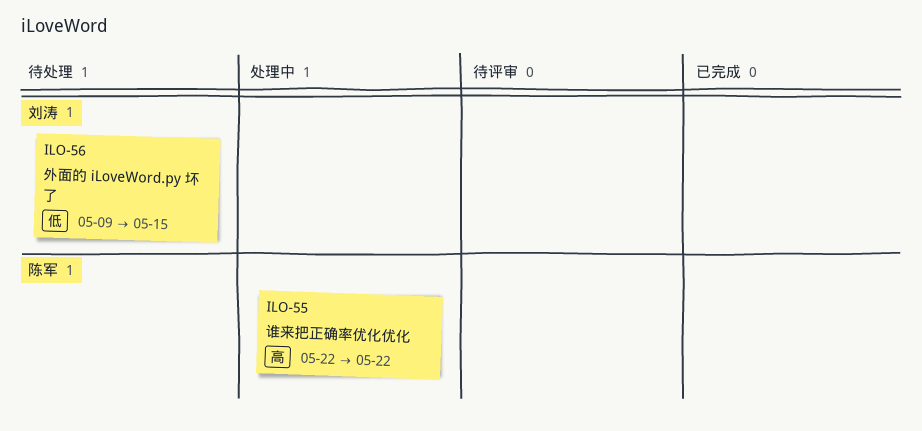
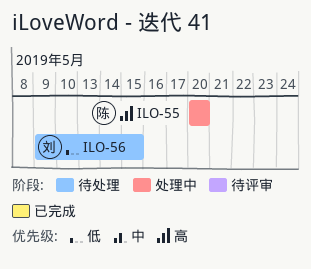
ILO-55, start: May 22 -> May 20
ILO-55, due: May 22 -> May 20

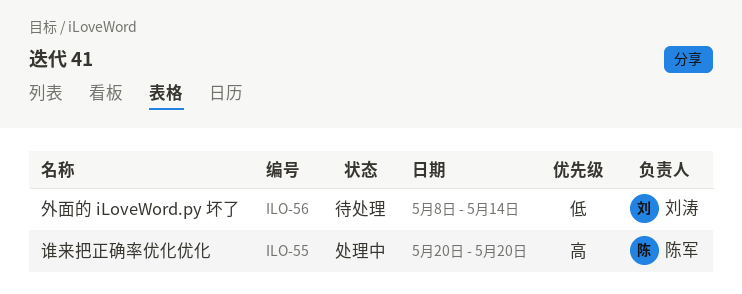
ILO-56, start: May 9 -> May 8
ILO-56, due: May 15 -> May 14

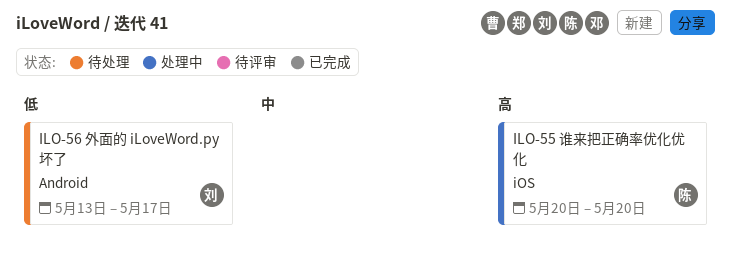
ILO-56, start: May 8 -> May 13
ILO-56, due: May 14 -> May 17

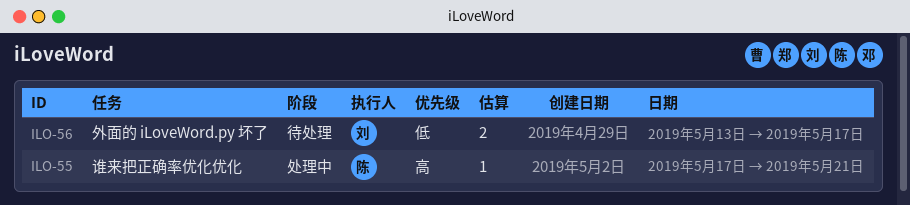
ILO-55, start: May 20 -> May 17
ILO-55, due: May 20 -> May 21

